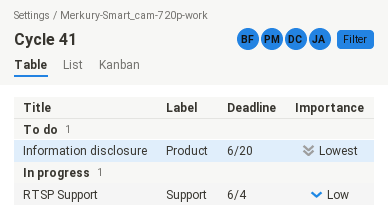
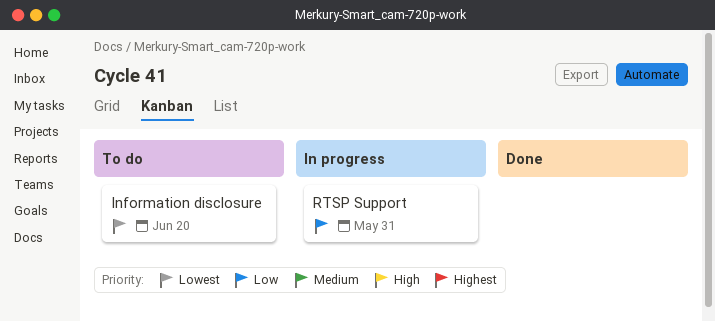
RTSP Support, due: Jun 4 -> May 31

